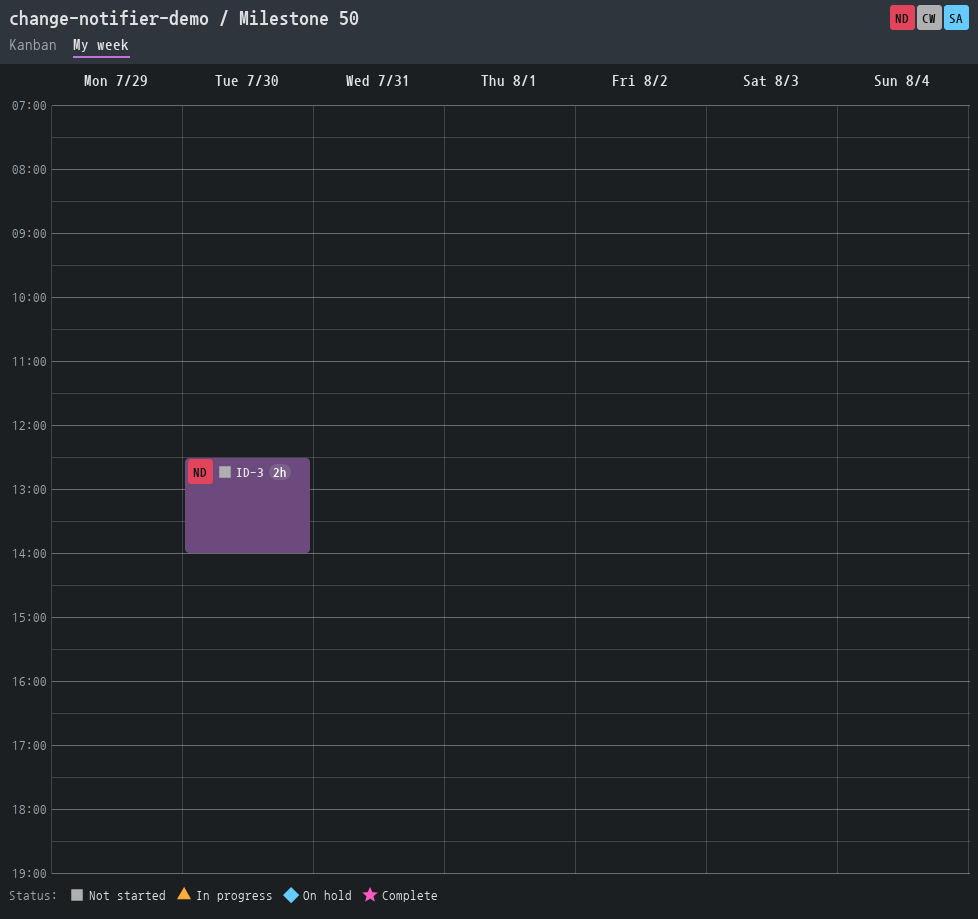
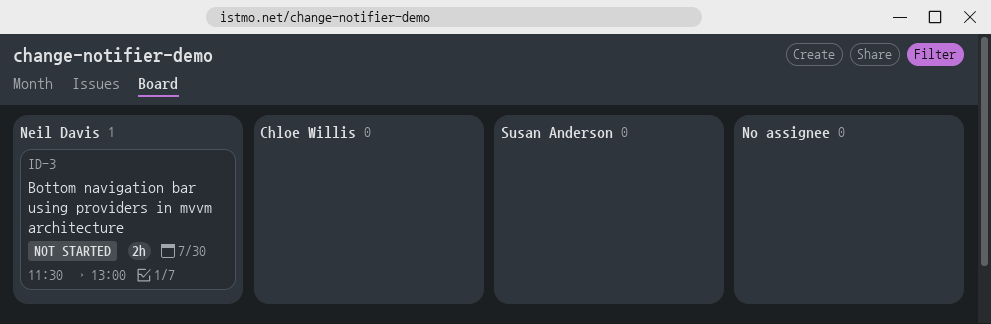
ID-3, begins: 12:30 -> 11:30
ID-3, ends: 14:00 -> 13:00

